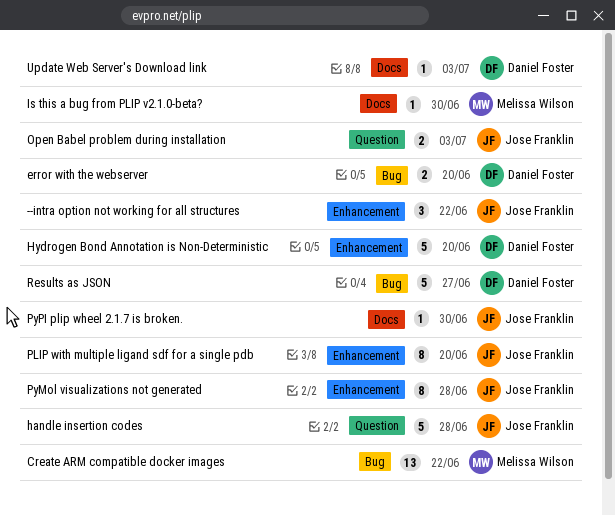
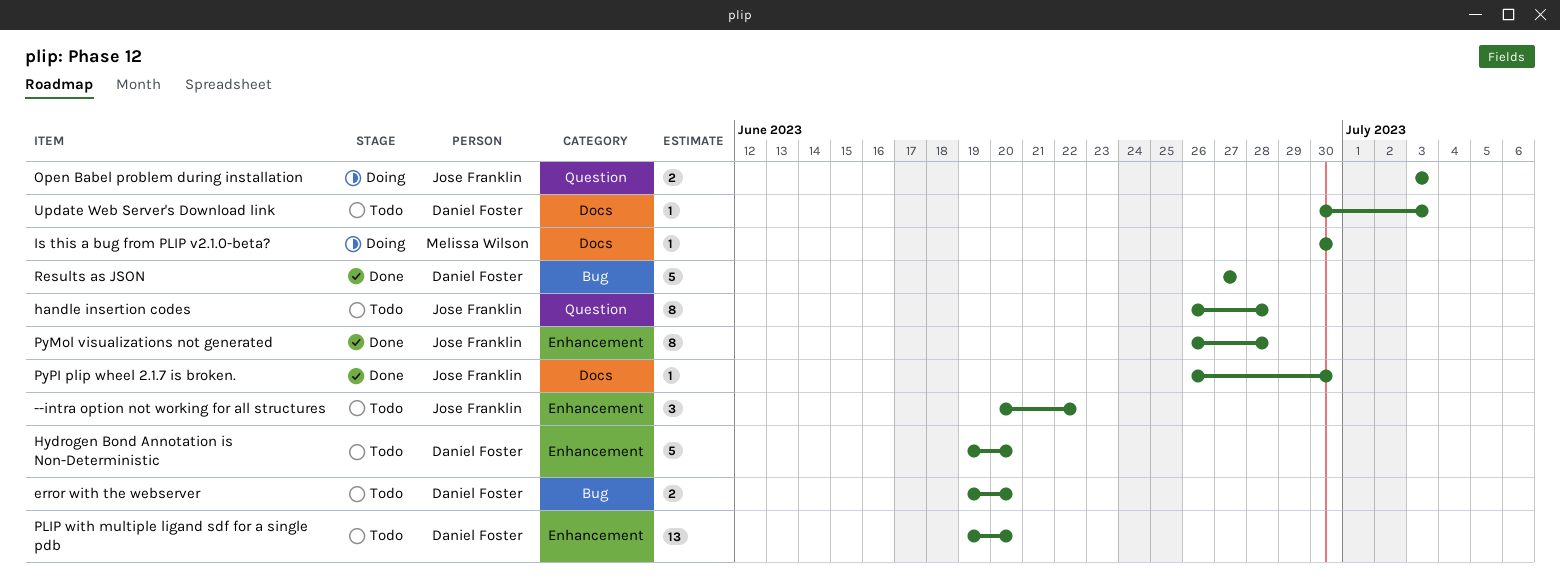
Create ARM compatible docker images: present -> none
handle insertion codes, estimate: 5 -> 8
PLIP with multiple ligand sdf for a single pdb, owner: Jose Franklin -> Daniel Foster
PLIP with multiple ligand sdf for a single pdb, estimate: 8 -> 13

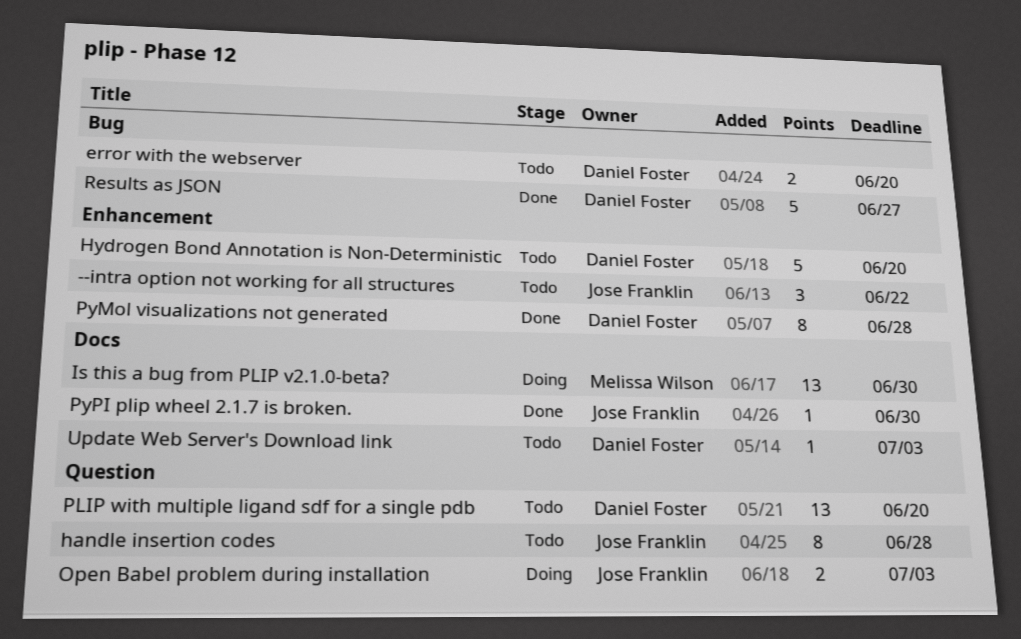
Is this a bug from PLIP v2.1.0-beta?, estimate: 1 -> 13
PLIP with multiple ligand sdf for a single pdb, label: Enhancement -> Question
PyMol visualizations not generated, owner: Jose Franklin -> Daniel Foster

